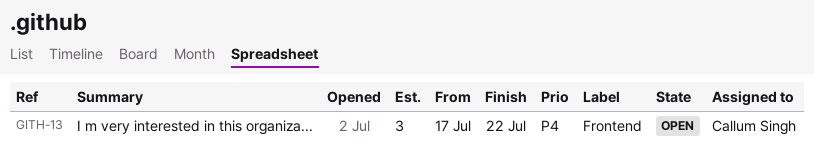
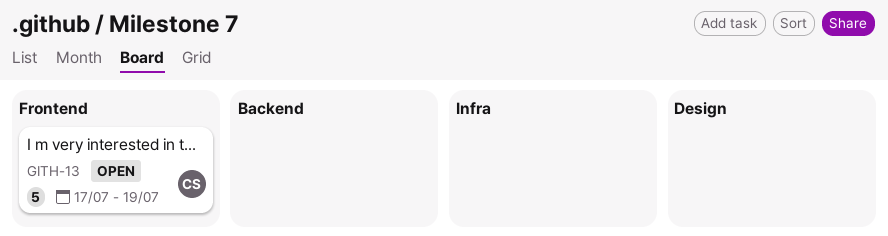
GITH-13, estimate: 3 -> 5
GITH-13, due: Jul 22 -> Jul 19

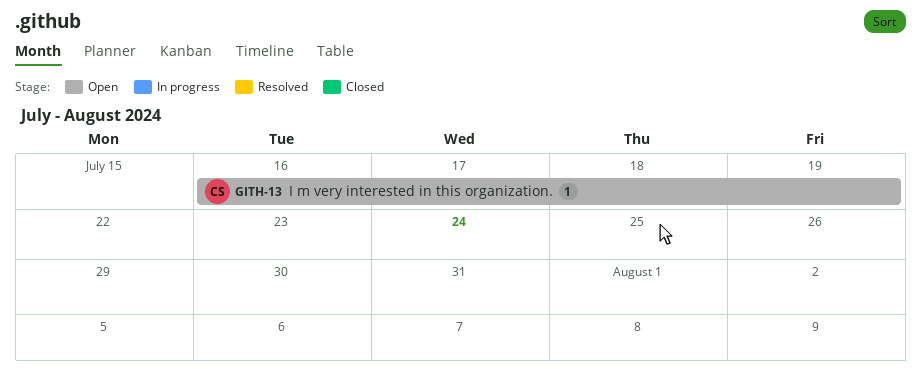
GITH-13, estimate: 5 -> 1
GITH-13, start: Jul 17 -> Jul 16

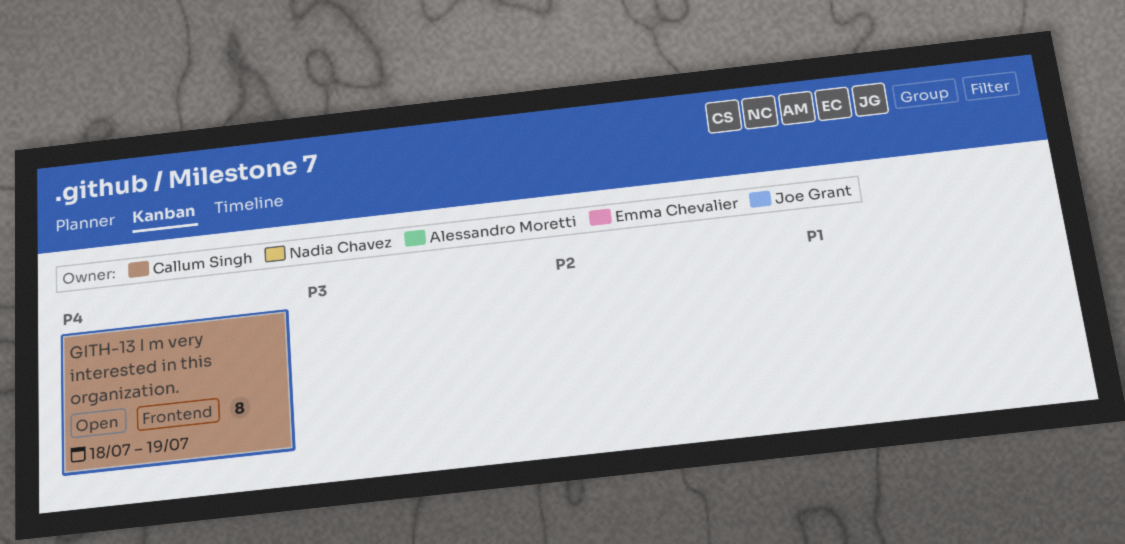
GITH-13, estimate: 1 -> 8
GITH-13, start: Jul 16 -> Jul 18

